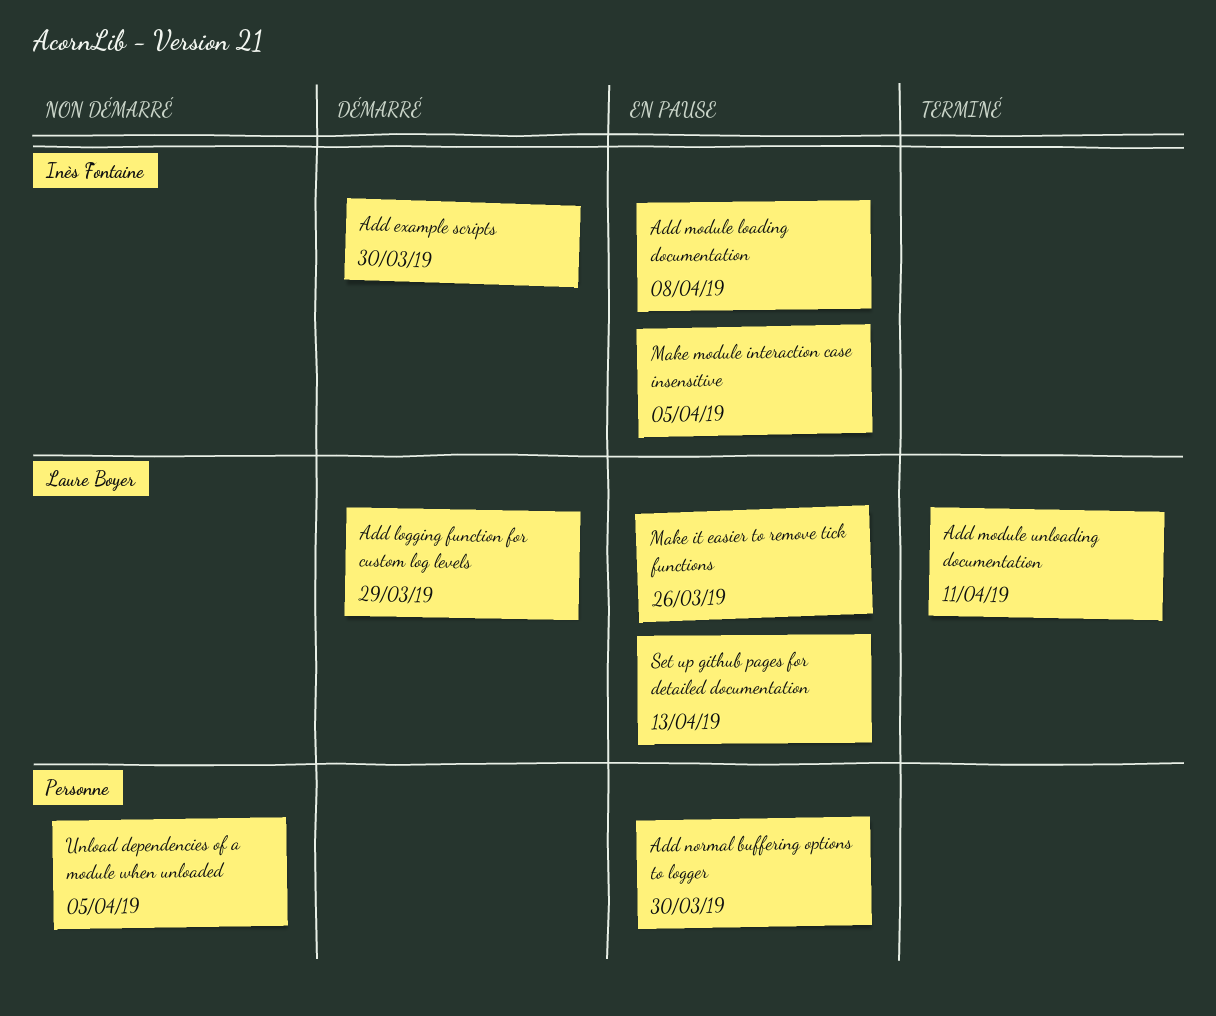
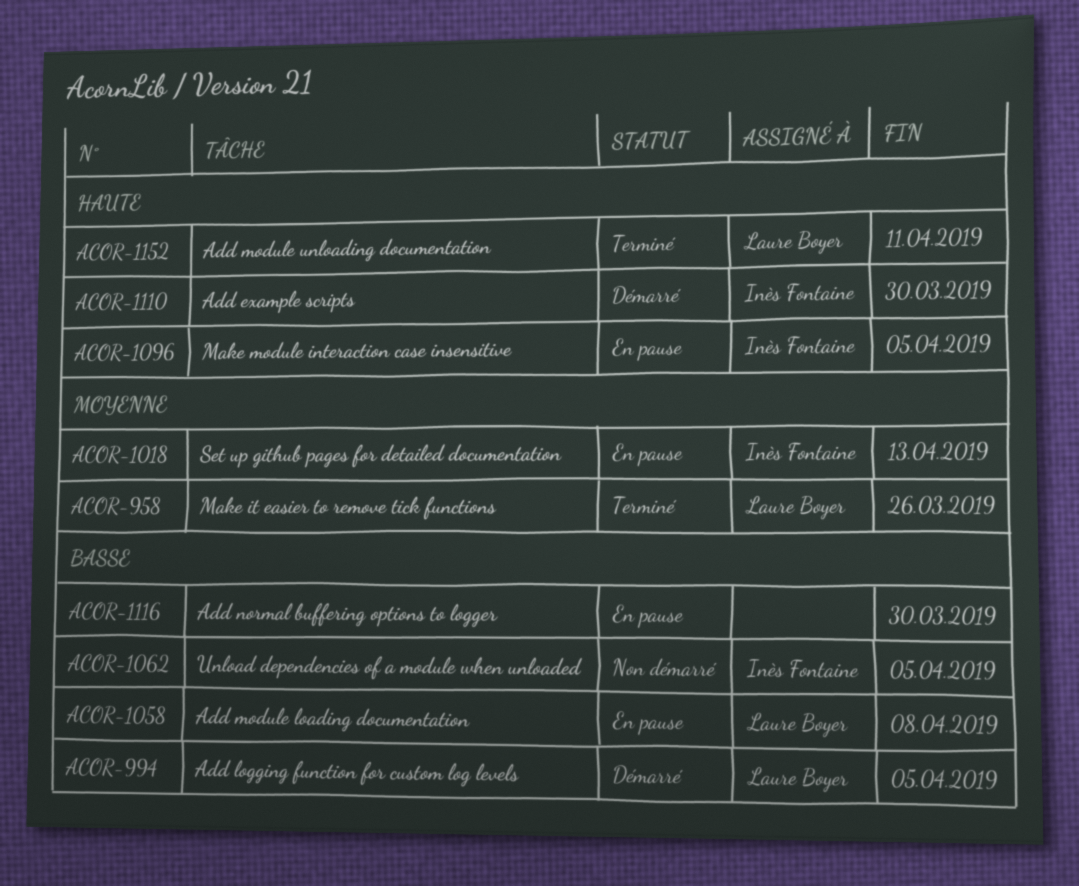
Add logging function for custom log levels, due: Mar 29 -> Apr 5
Add module loading documentation, owner: Inès Fontaine -> Laure Boyer
Make it easier to remove tick functions, status: En pause -> Terminé
Set up github pages for detailed documentation, owner: Laure Boyer -> Inès Fontaine
Unload dependencies of a module when unloaded, owner: none -> Inès Fontaine

